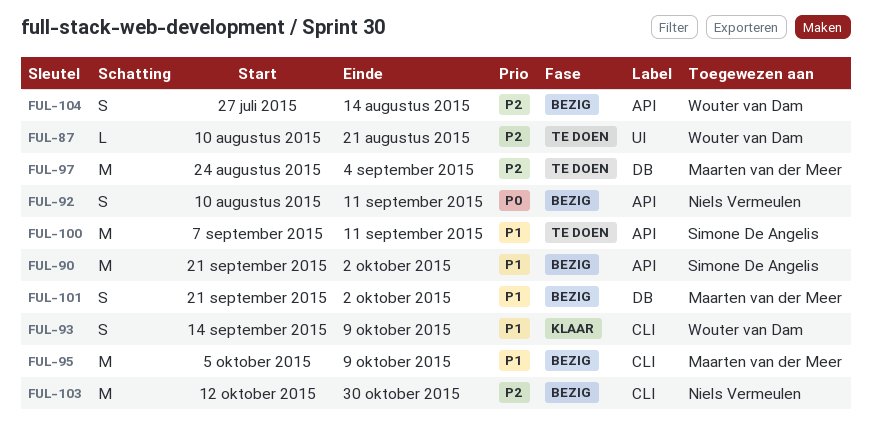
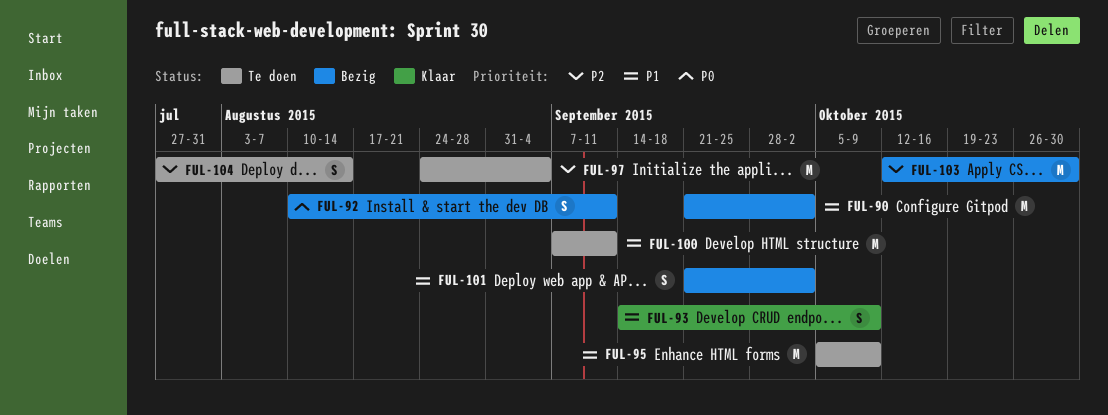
FUL-87: present -> none
FUL-95, status: Bezig -> Te doen
FUL-104, status: Bezig -> Te doen

